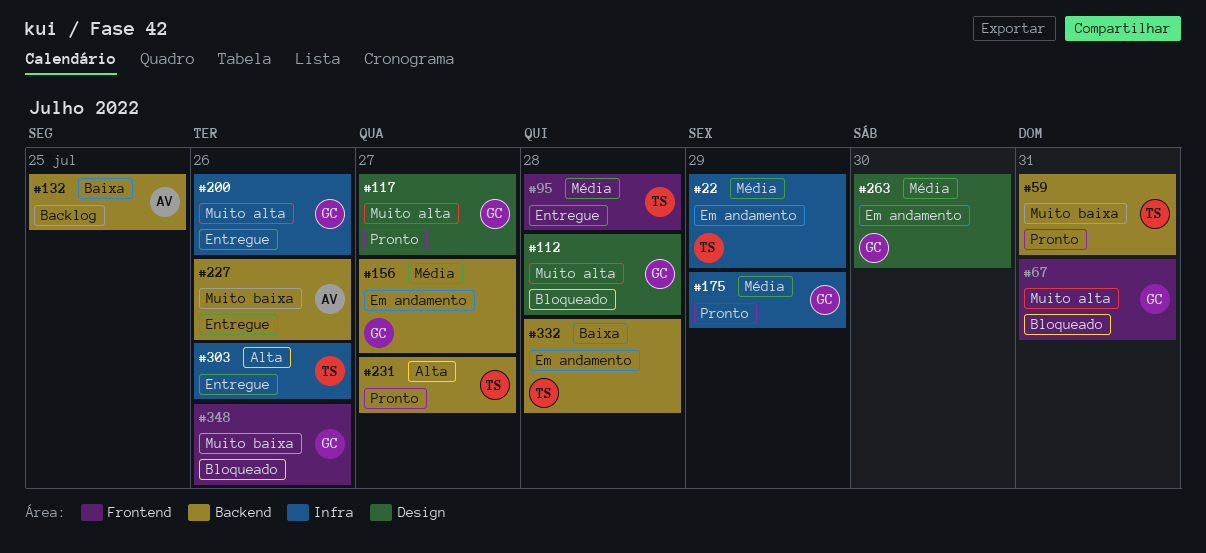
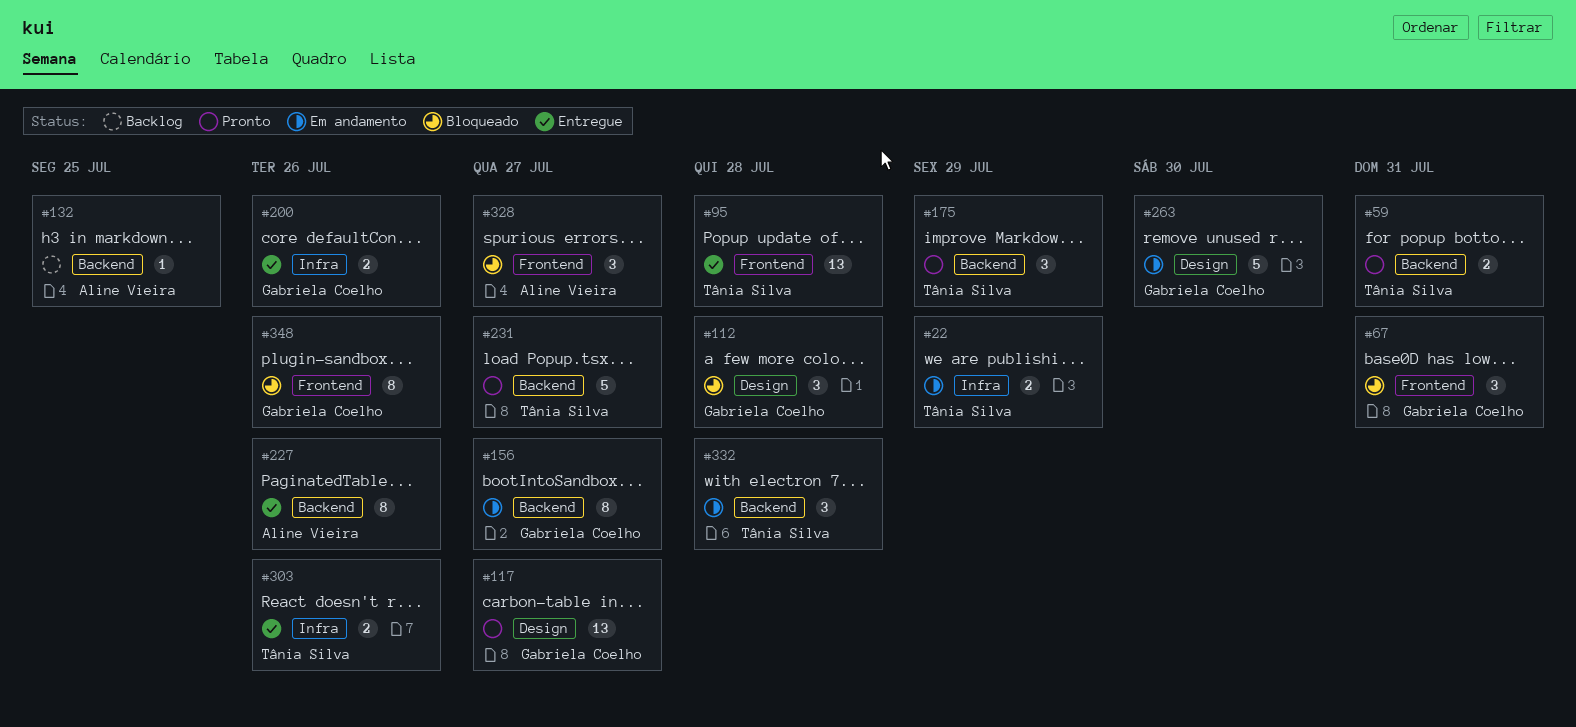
#175, owner: Gabriela Coelho -> Tânia Silva
#175, label: Infra -> Backend
#328: none -> present

